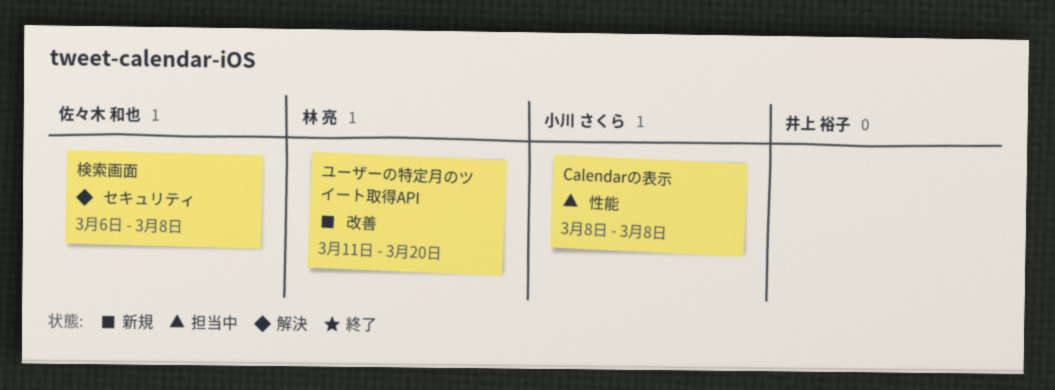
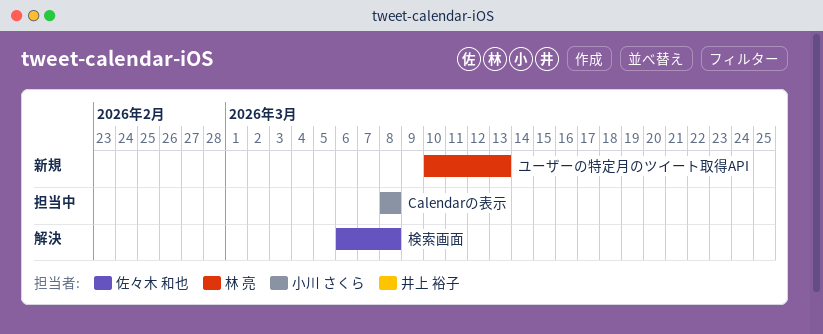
ユーザーの特定月のツイート取得API, start: Mar 11 -> Mar 10
ユーザーの特定月のツイート取得API, due: Mar 20 -> Mar 13

